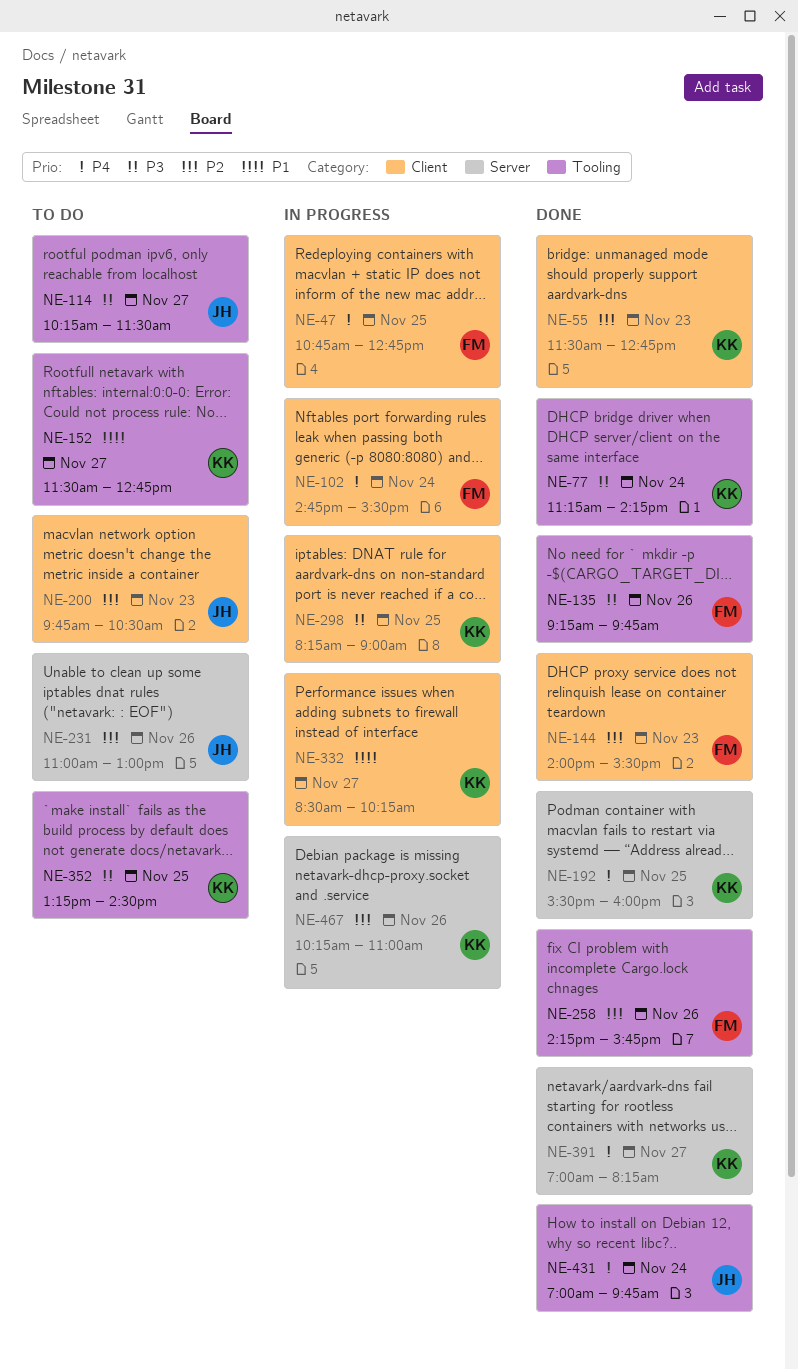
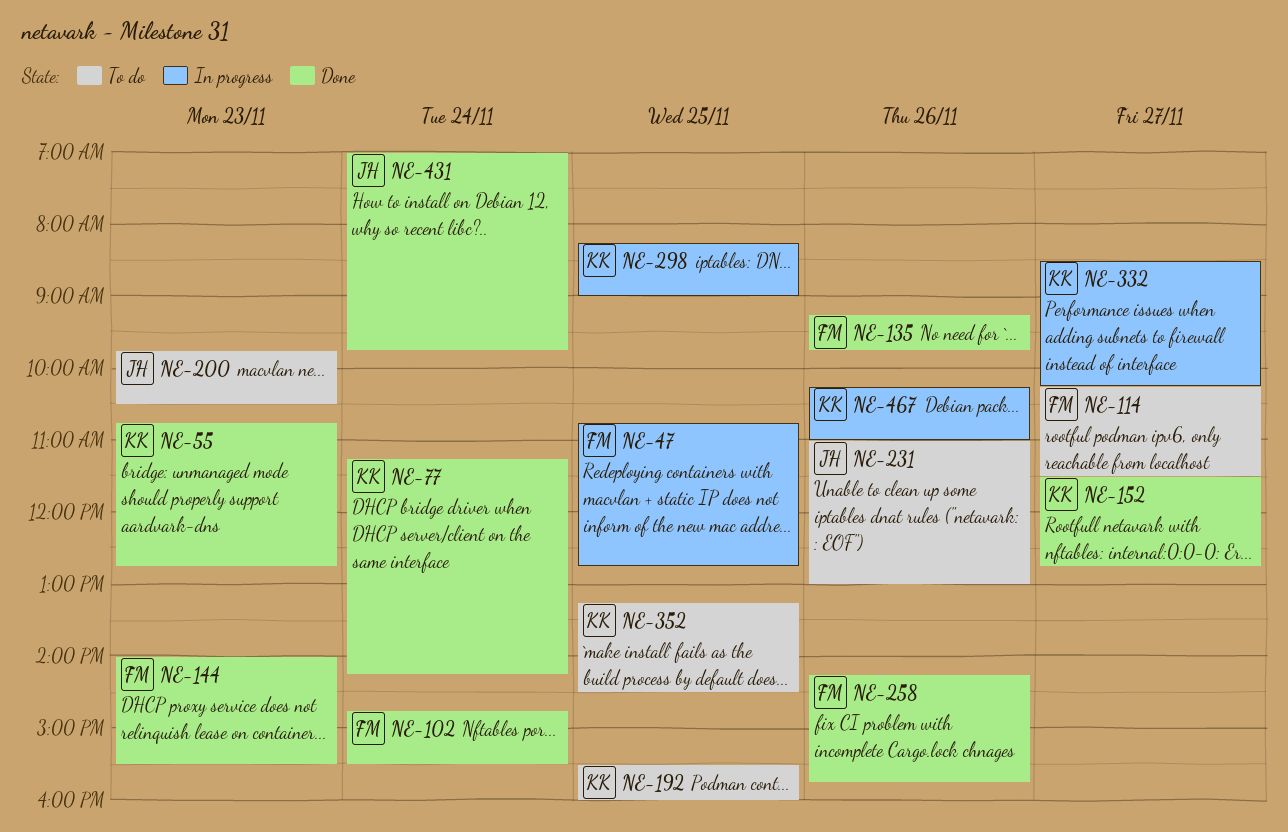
NE-55, begins: 11:30 -> 10:45
NE-102, status: In progress -> Done
NE-114, owner: JH -> FM
NE-152, status: To do -> Done
NE-192, status: Done -> To do
NE-391: present -> none

